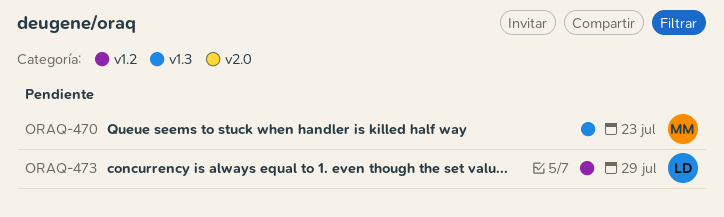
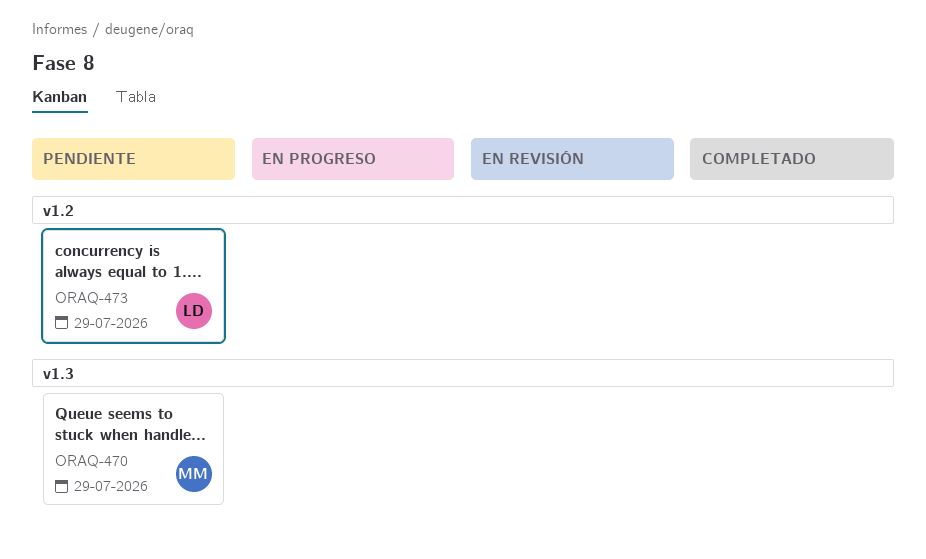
ORAQ-470, due: Jul 23 -> Jul 29

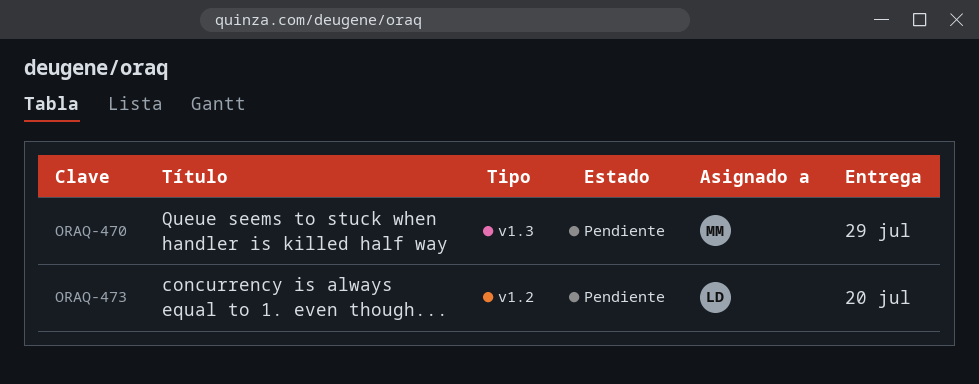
ORAQ-473, due: Jul 29 -> Jul 20

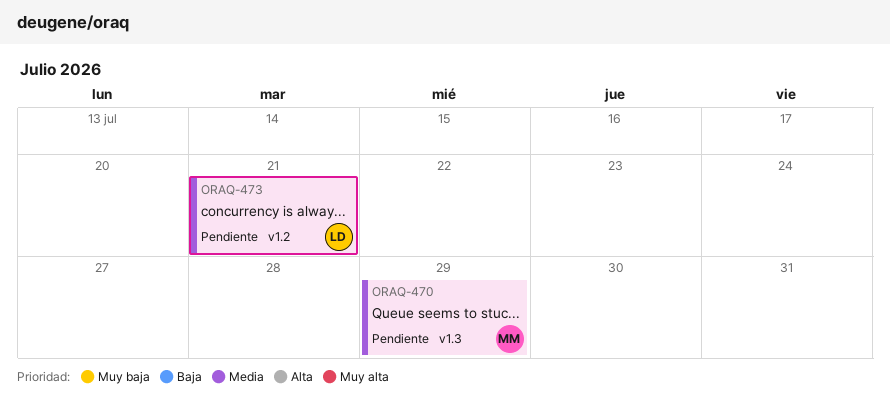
ORAQ-473, due: Jul 20 -> Jul 21

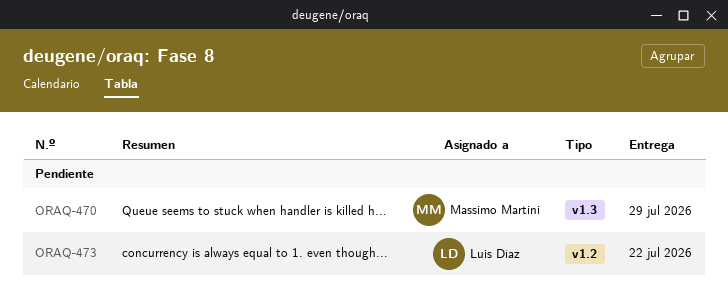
ORAQ-473, due: Jul 21 -> Jul 22

